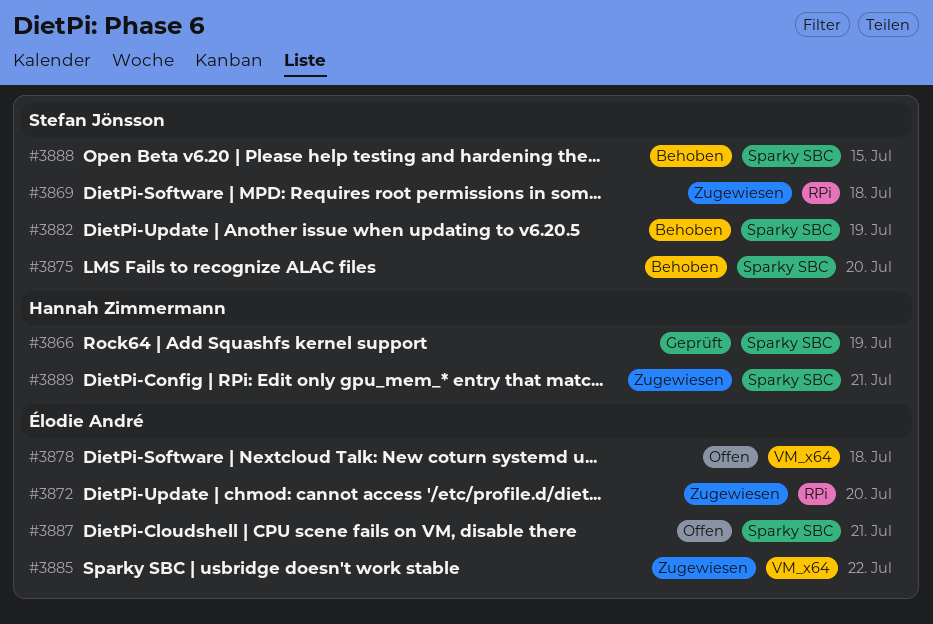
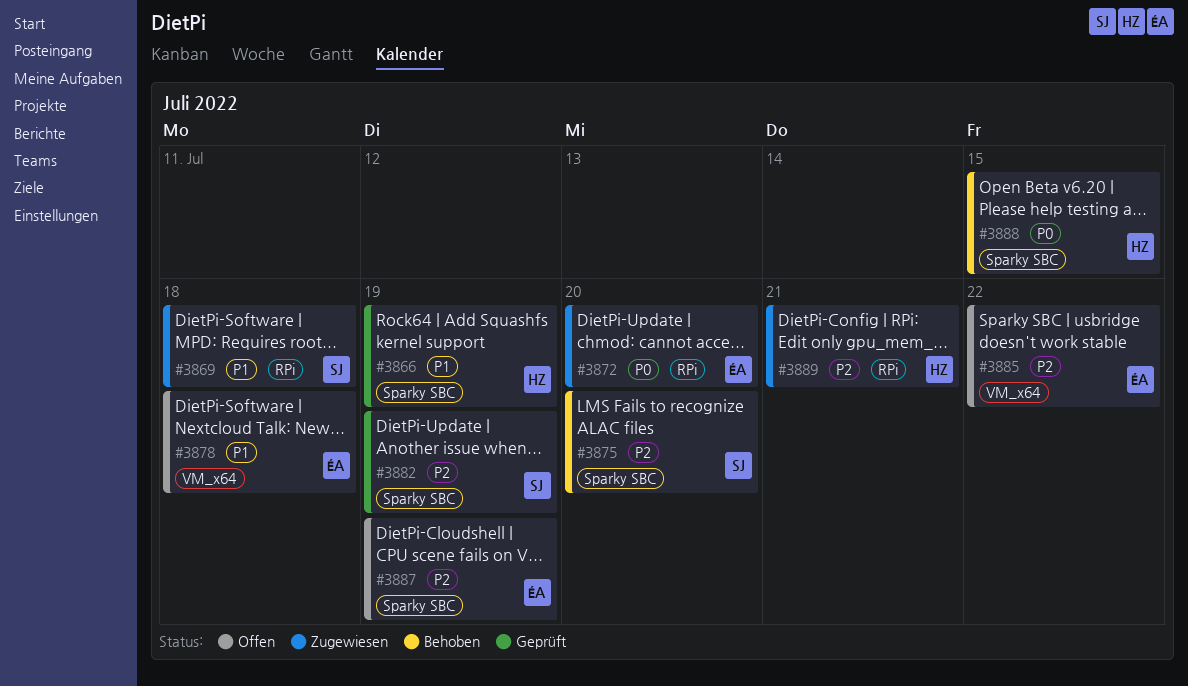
#3882, status: Behoben -> Geprüft
#3885, status: Zugewiesen -> Offen
#3887, due: Jul 21 -> Jul 19
#3888, owner: Stefan Jönsson -> Hannah Zimmermann
#3889, label: Sparky SBC -> RPi

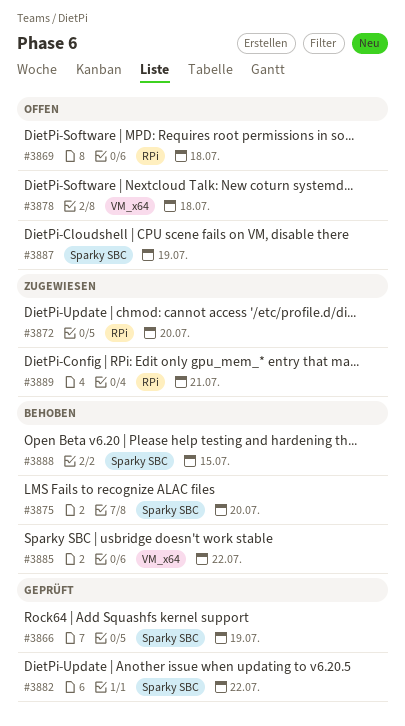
#3869, status: Zugewiesen -> Offen
#3882, due: Jul 19 -> Jul 22
#3885, status: Offen -> Behoben

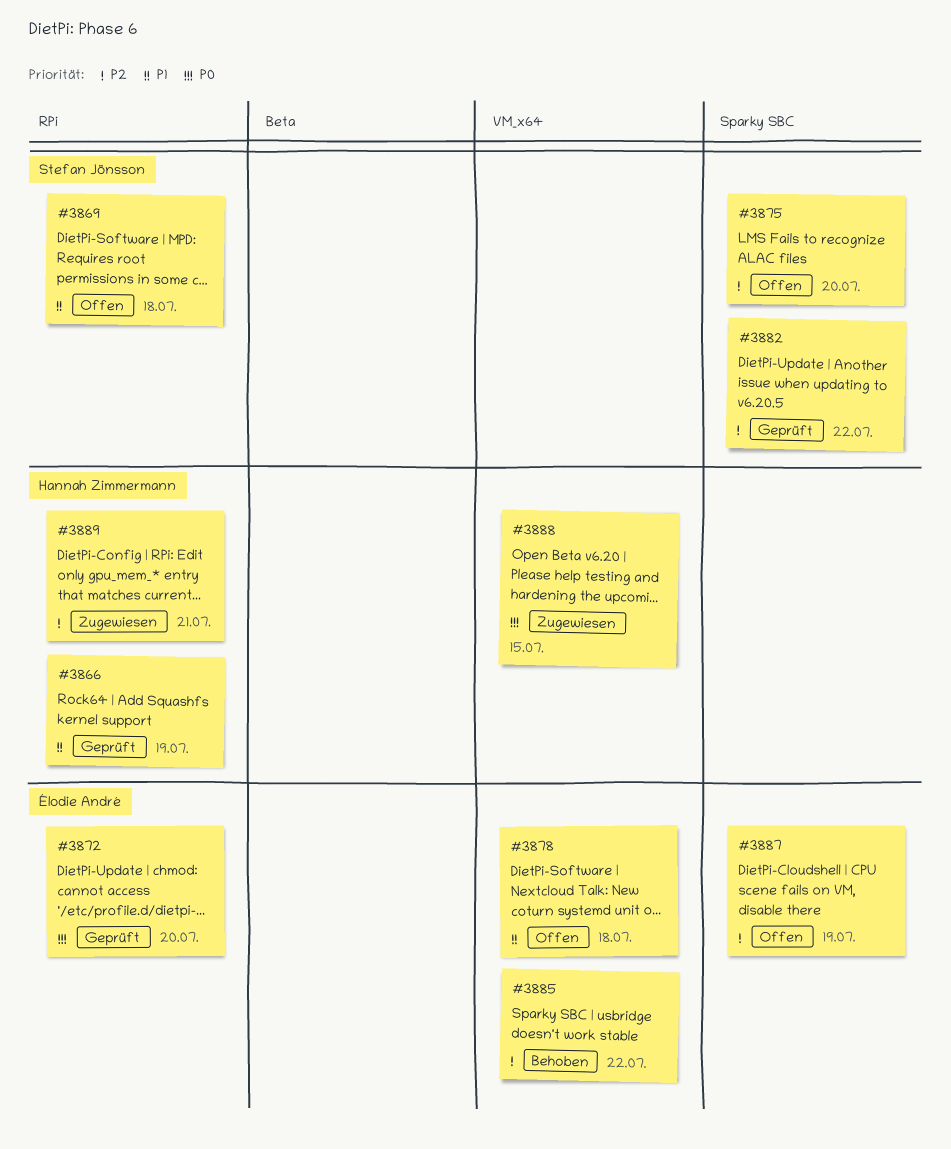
#3866, label: Sparky SBC -> RPi
#3872, status: Zugewiesen -> Geprüft
#3875, status: Behoben -> Offen
#3888, status: Behoben -> Zugewiesen
#3888, label: Sparky SBC -> VM_x64

